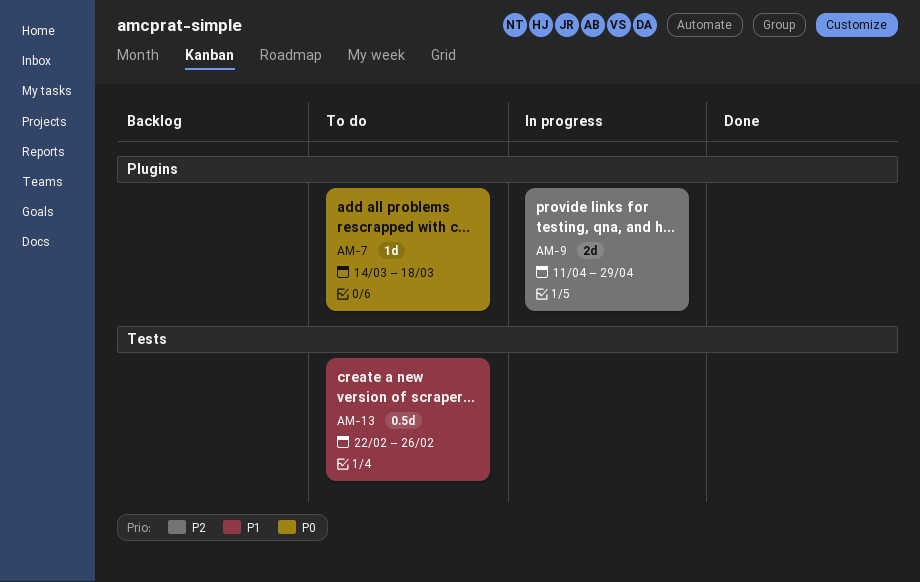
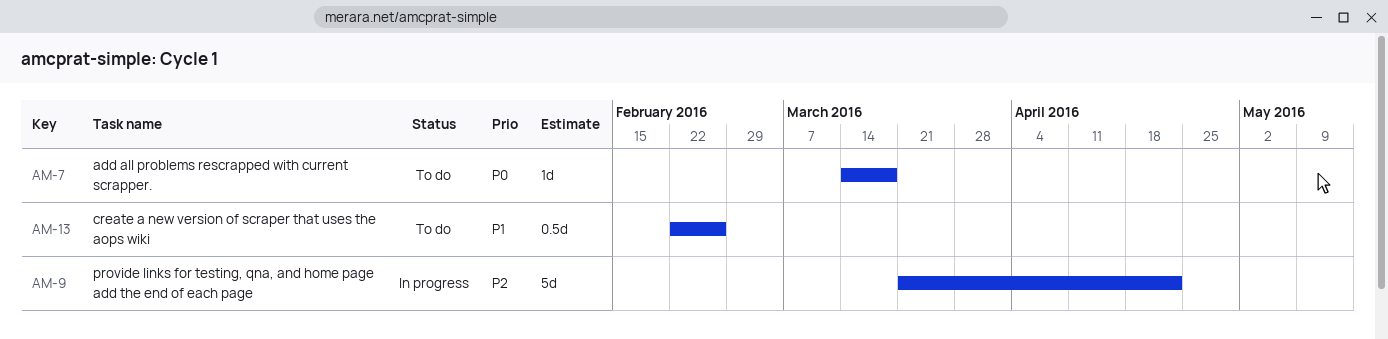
AM-9, estimate: 2d -> 5d
AM-9, start: Apr 11 -> Mar 21
AM-9, due: Apr 29 -> Apr 22

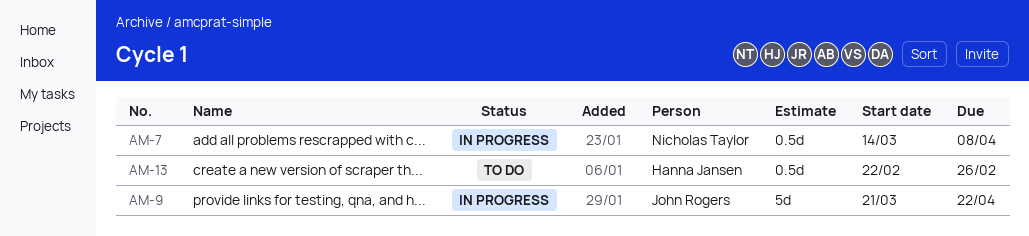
AM-7, status: To do -> In progress
AM-7, estimate: 1d -> 0.5d
AM-7, due: Mar 18 -> Apr 8

